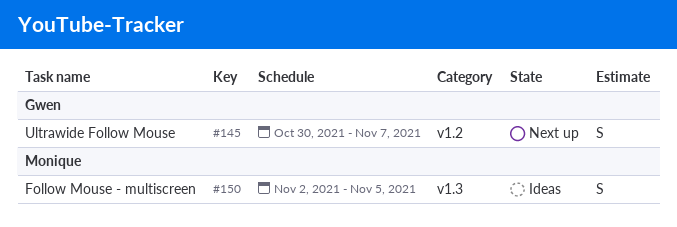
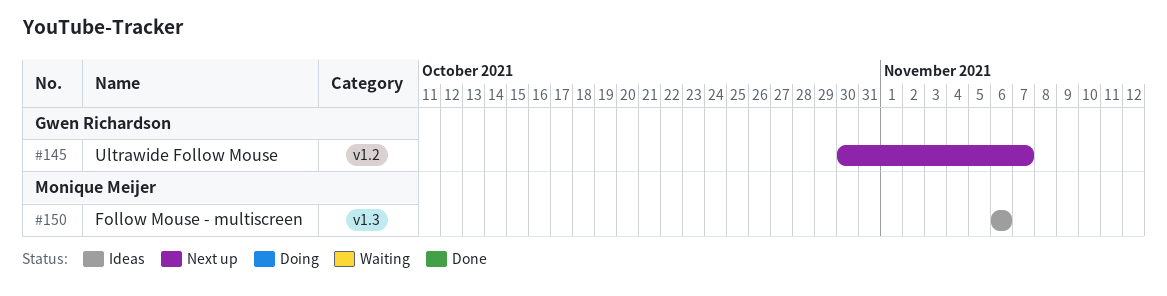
#150, start: Nov 2 -> Nov 6
#150, due: Nov 5 -> Nov 6

